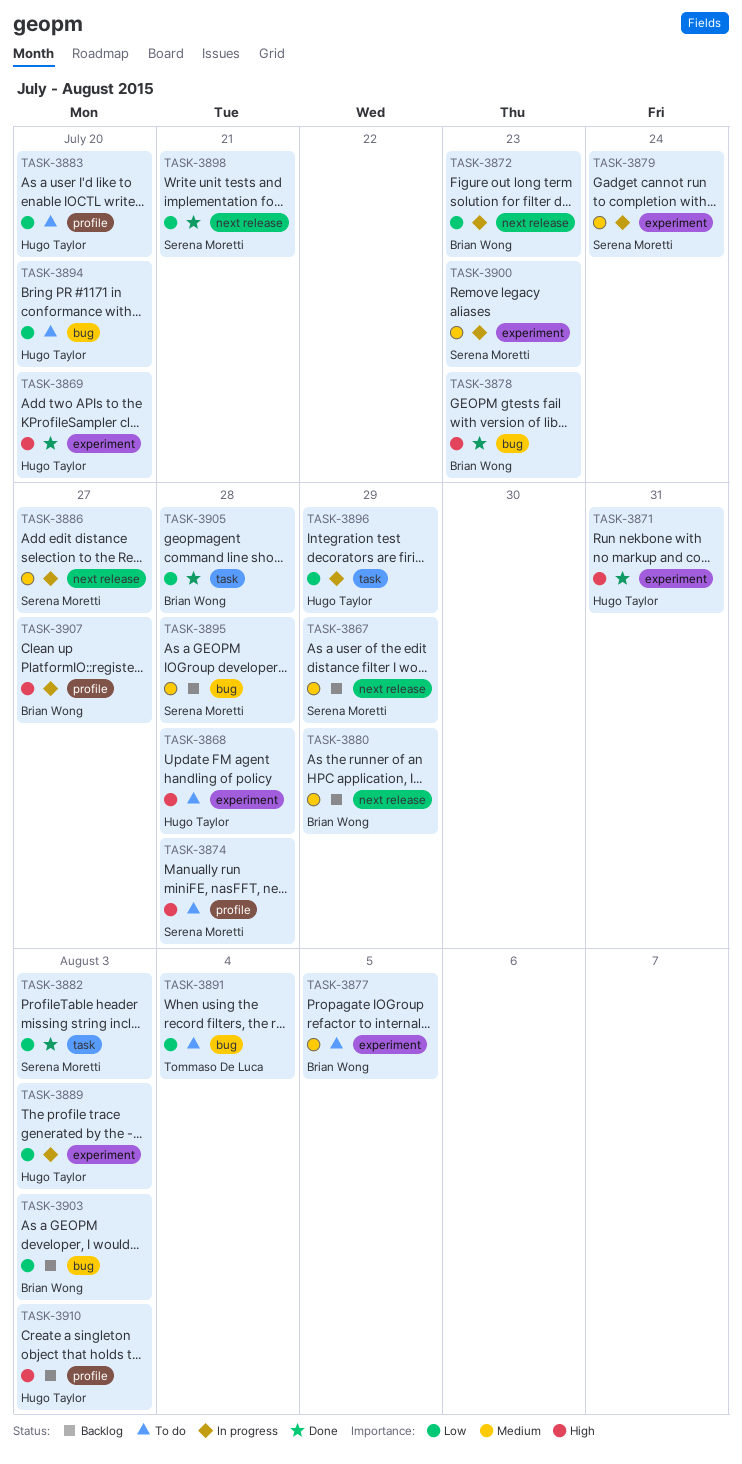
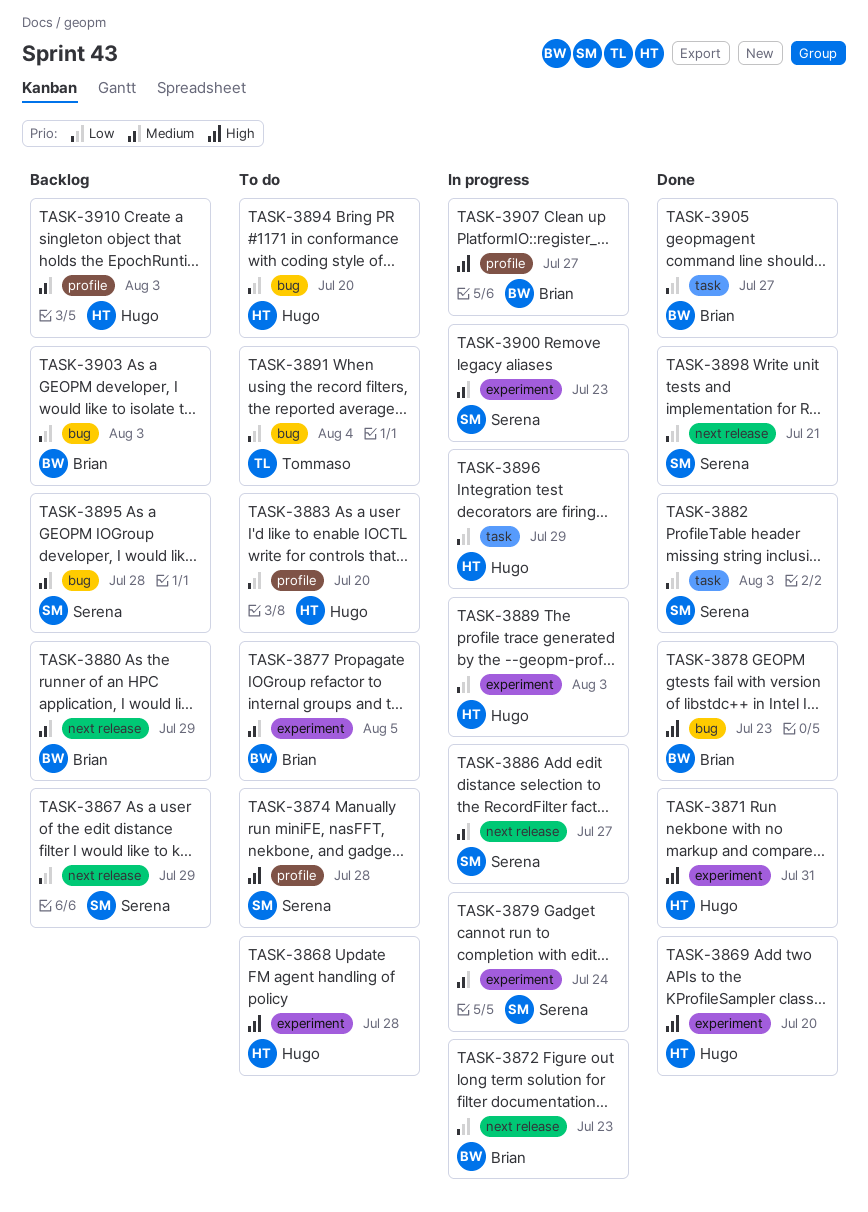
TASK-3867, priority: Medium -> Low
TASK-3905, due: Jul 28 -> Jul 27
TASK-3910, priority: High -> Medium

